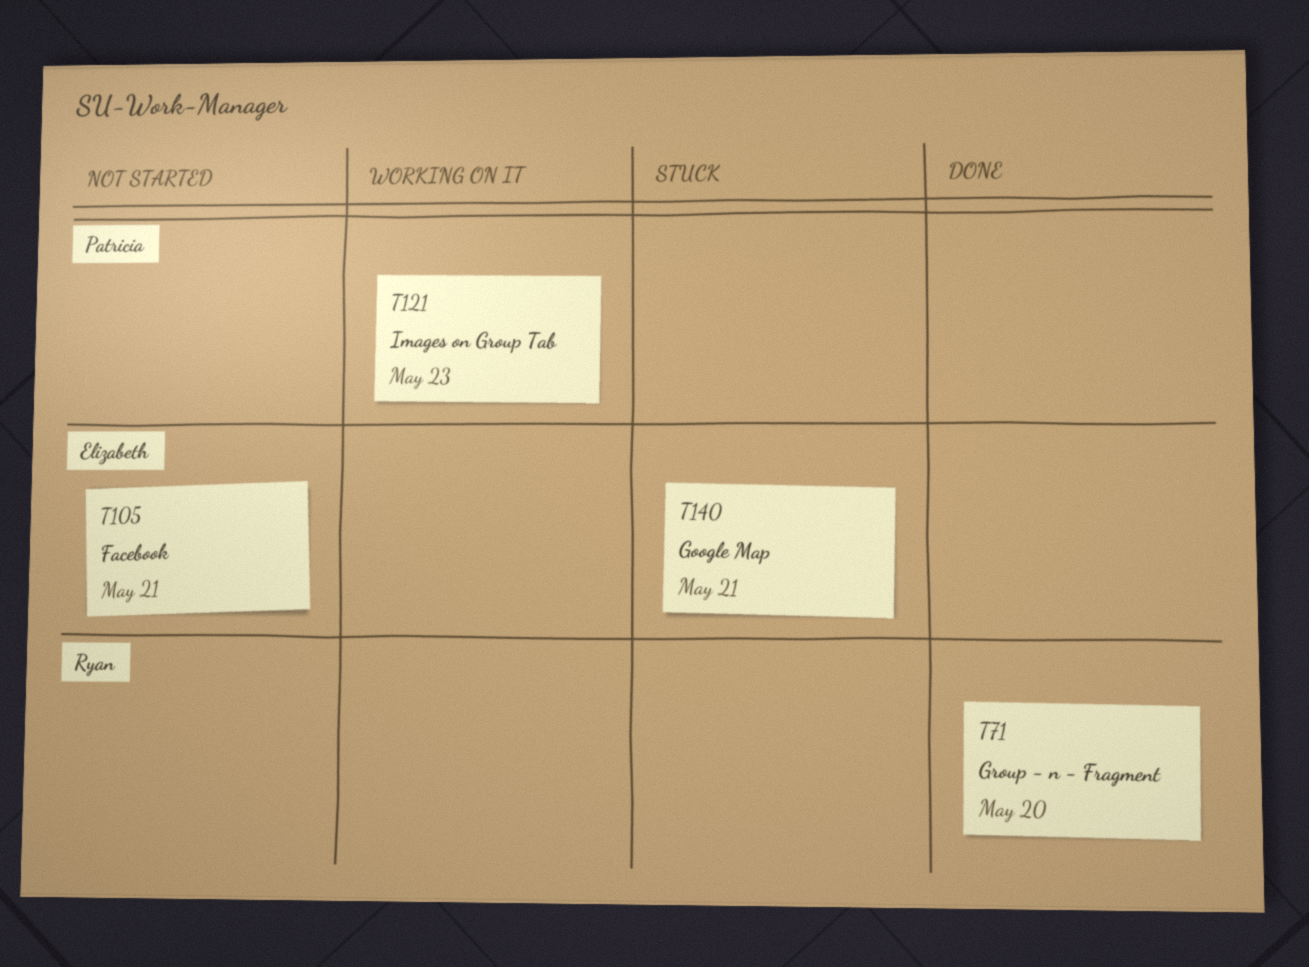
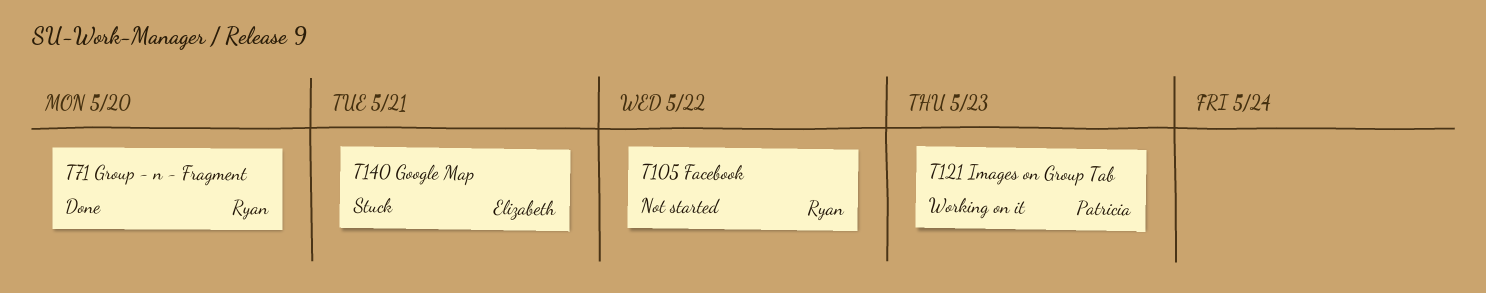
T105, owner: Elizabeth -> Ryan
T105, due: May 21 -> May 22

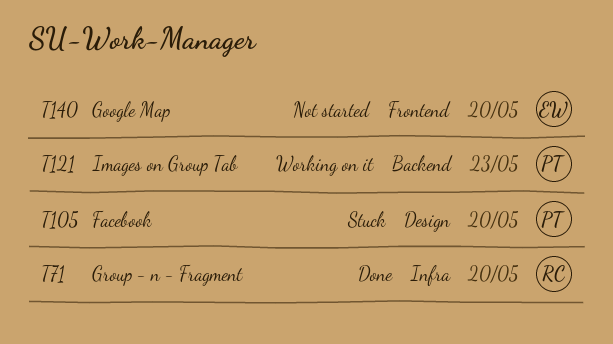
T105, status: Not started -> Stuck
T105, owner: Ryan -> Patricia
T105, due: May 22 -> May 20
T140, status: Stuck -> Not started
T140, due: May 21 -> May 20

